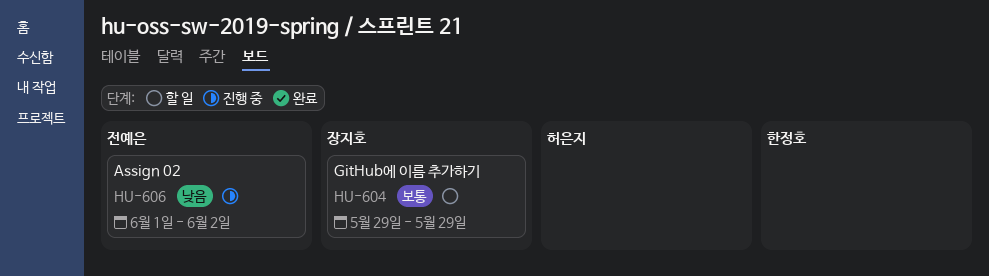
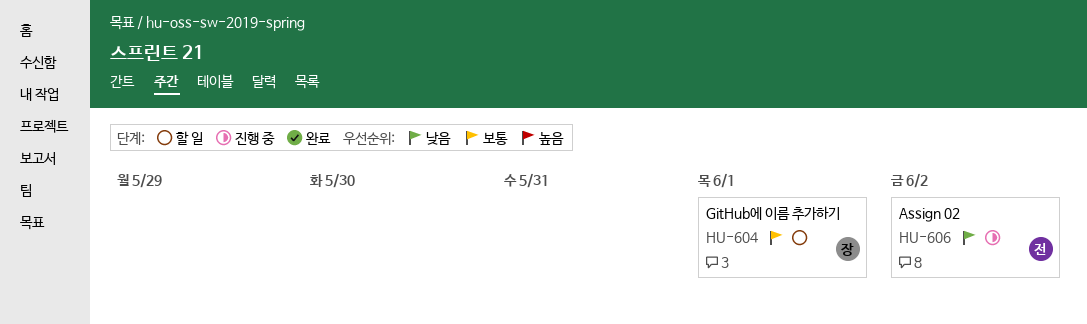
HU-604, due: May 29 -> Jun 1

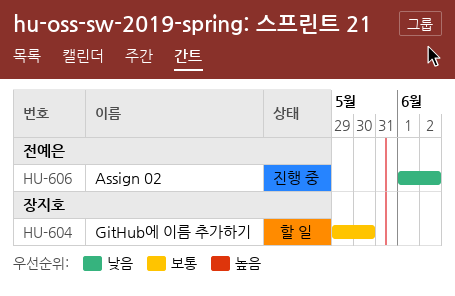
HU-604, due: Jun 1 -> May 30

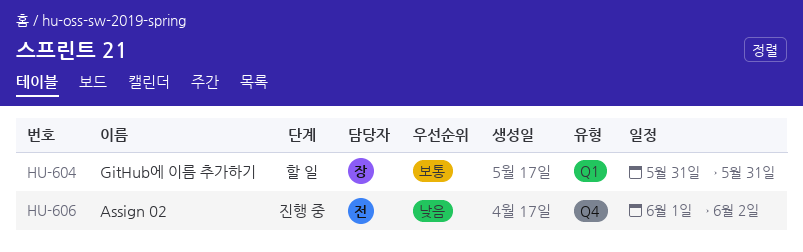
HU-604, start: May 29 -> May 31
HU-604, due: May 30 -> May 31

